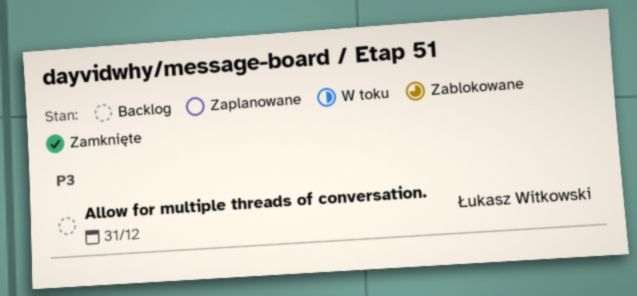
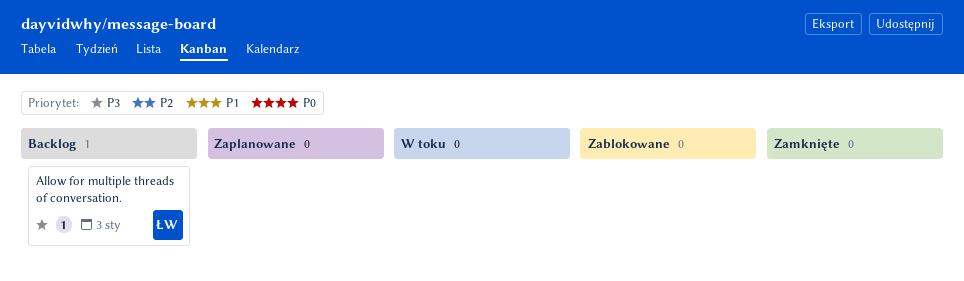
Allow for multiple threads of conversation., due: Dec 31 -> Jan 3

